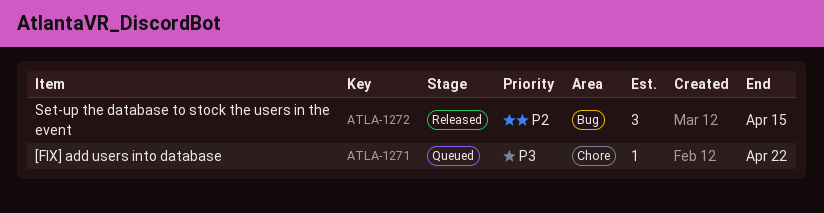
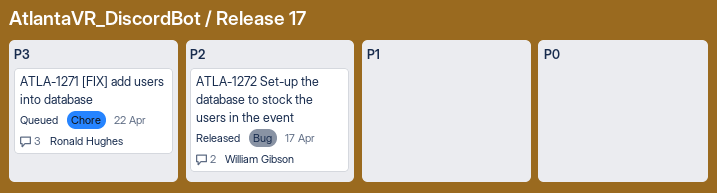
ATLA-1272, due: Apr 15 -> Apr 17

